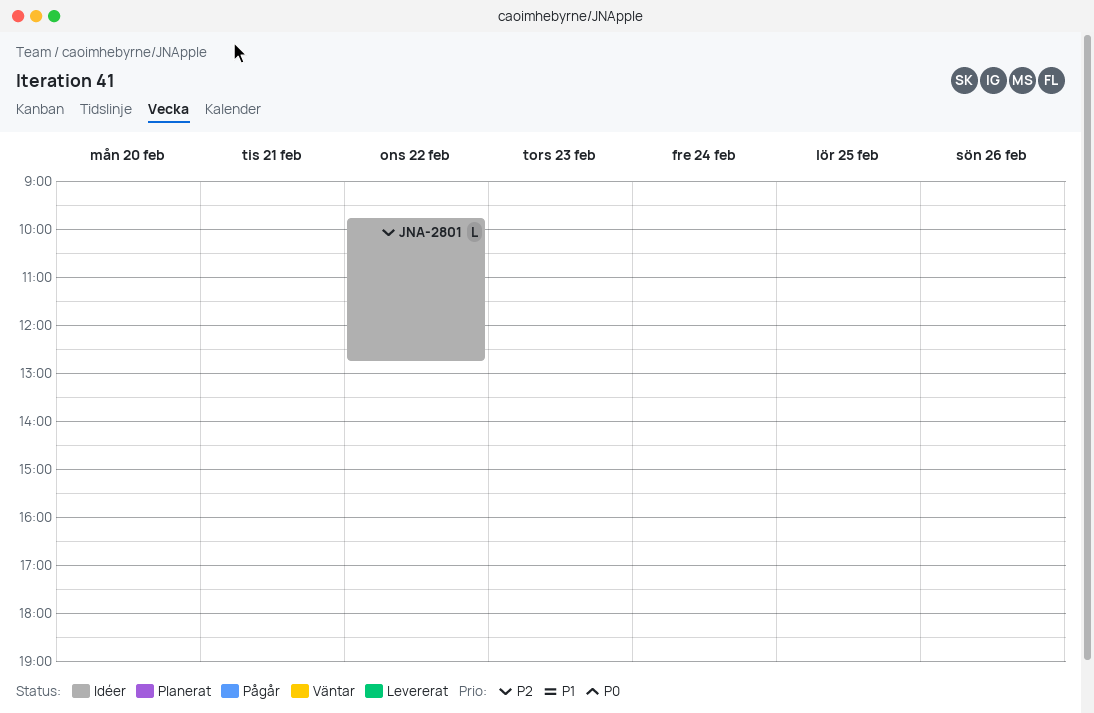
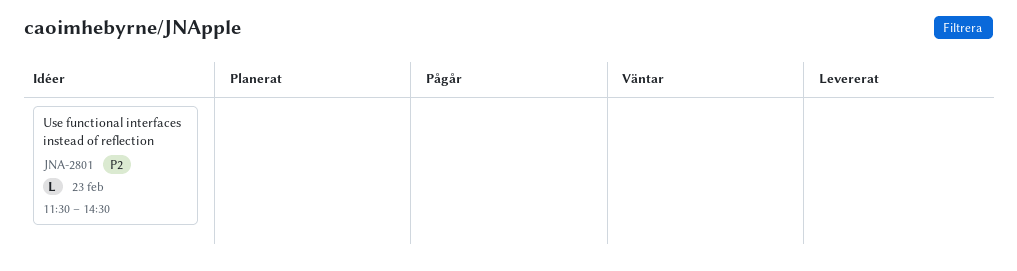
JNA-2801, day: Feb 22 -> Feb 23
JNA-2801, begins: 09:45 -> 11:30
JNA-2801, ends: 12:45 -> 14:30

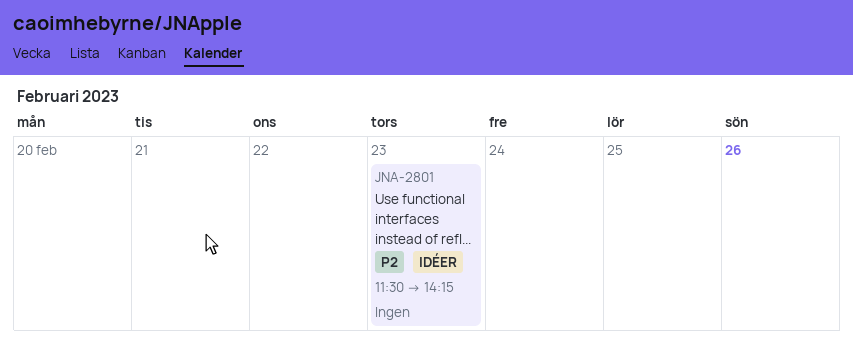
JNA-2801, ends: 14:30 -> 14:15

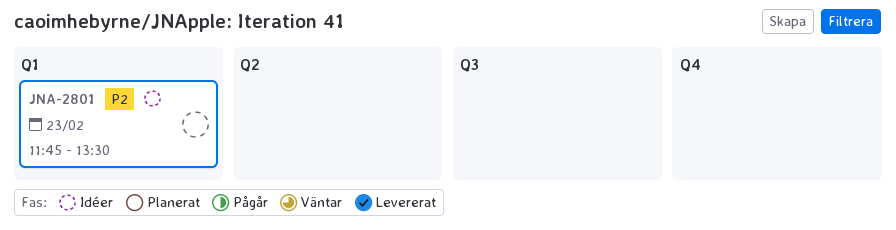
JNA-2801, begins: 11:30 -> 11:45
JNA-2801, ends: 14:15 -> 13:30

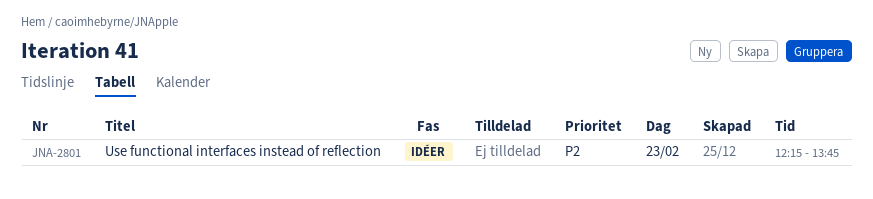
JNA-2801, begins: 11:45 -> 12:15
JNA-2801, ends: 13:30 -> 13:45

